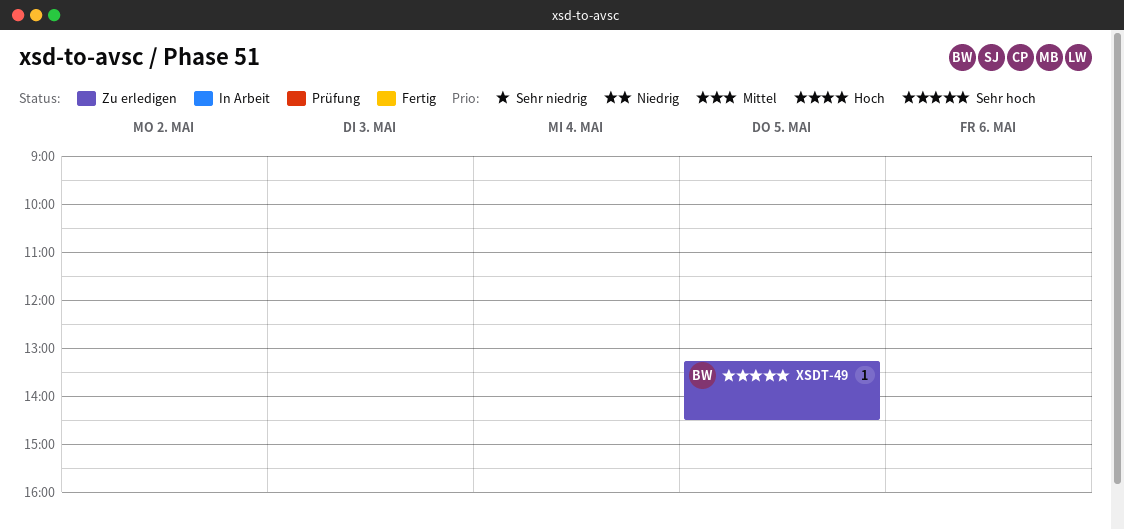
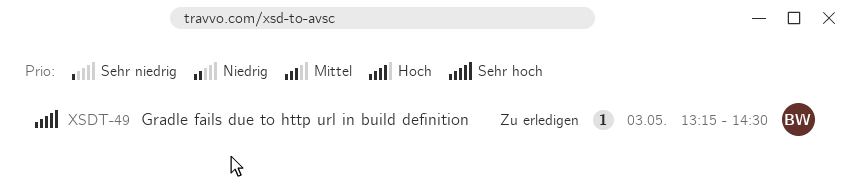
XSDT-49, day: May 5 -> May 3

